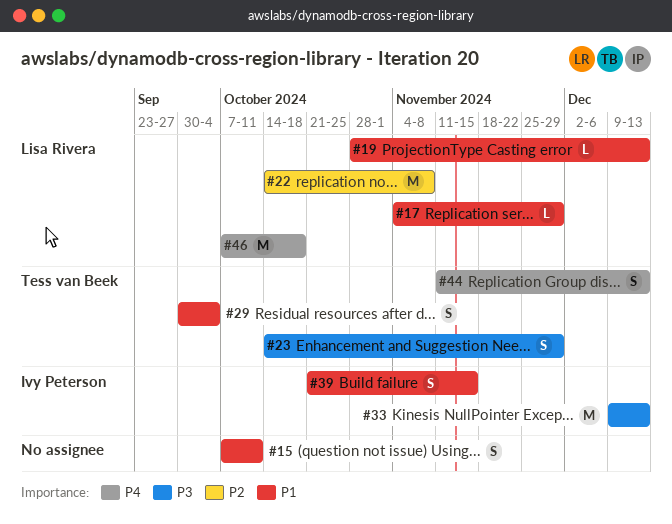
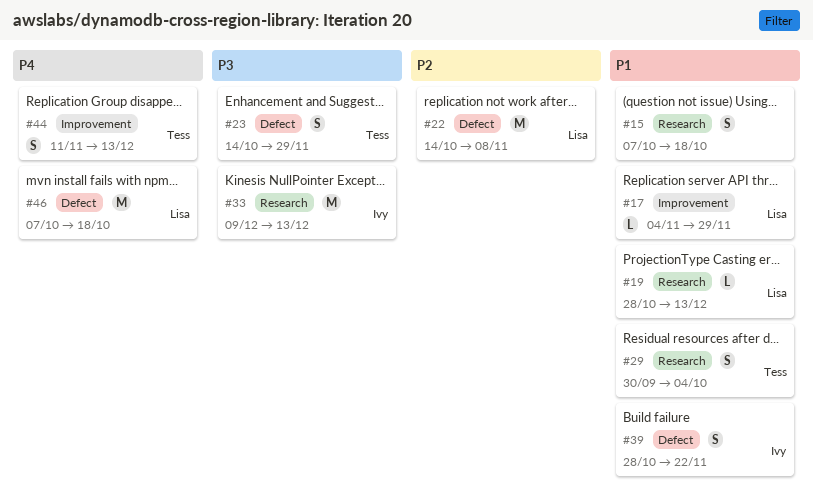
#15, due: Oct 11 -> Oct 18
#39, start: Oct 21 -> Oct 28
#39, due: Nov 15 -> Nov 22

